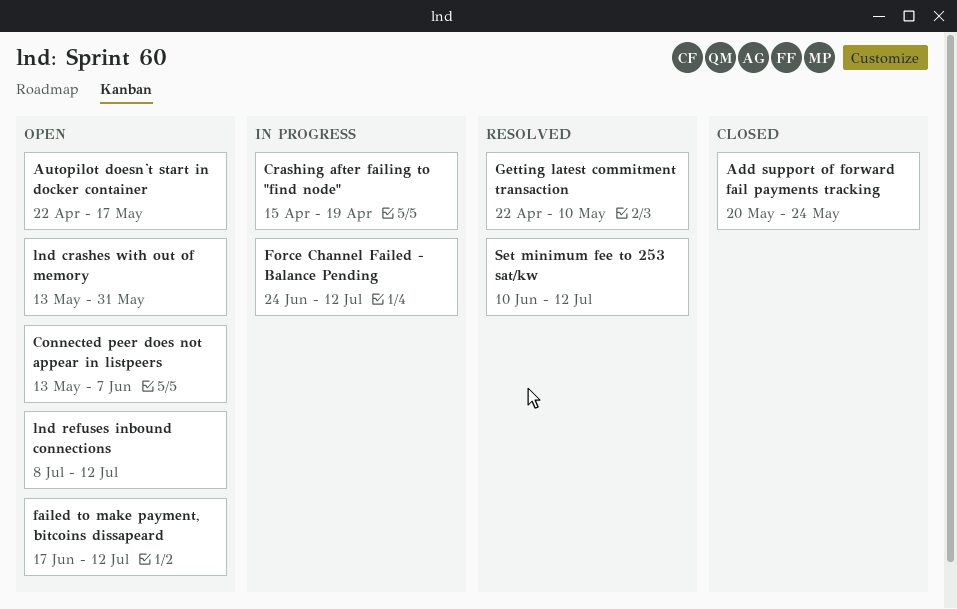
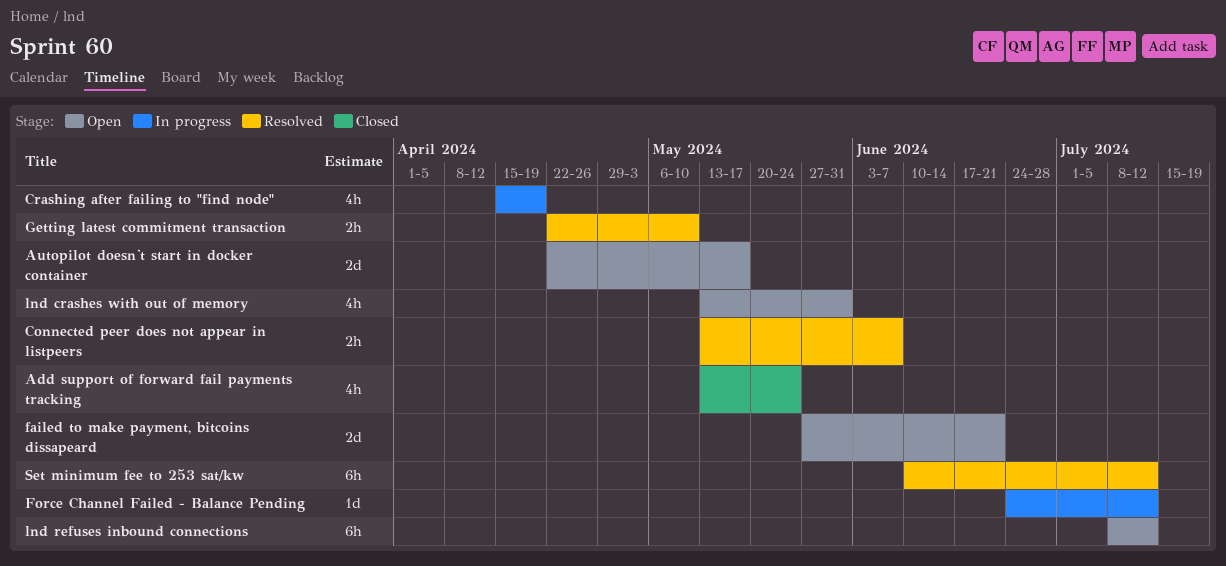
Add support of forward fail payments tracking, start: May 20 -> May 13
Connected peer does not appear in listpeers, status: Open -> Resolved
failed to make payment, bitcoins dissapeard, start: Jun 17 -> May 27
failed to make payment, bitcoins dissapeard, due: Jul 12 -> Jun 21

